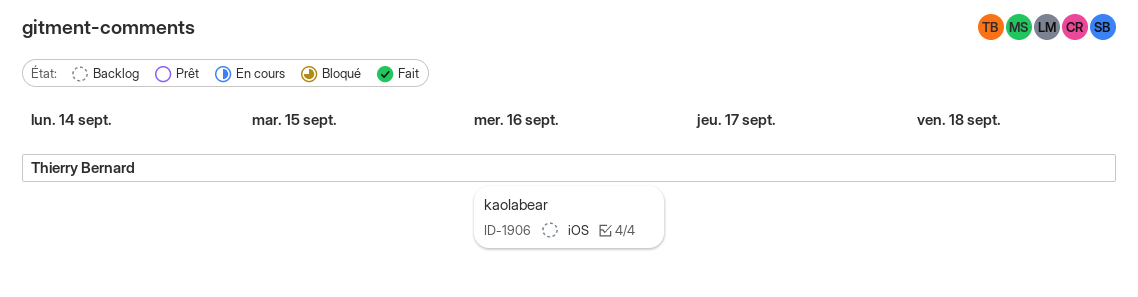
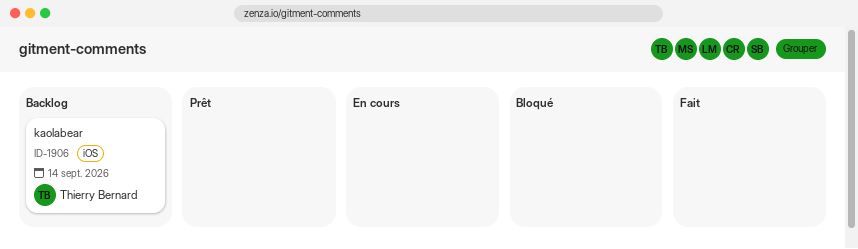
ID-1906, due: Sep 16 -> Sep 14

